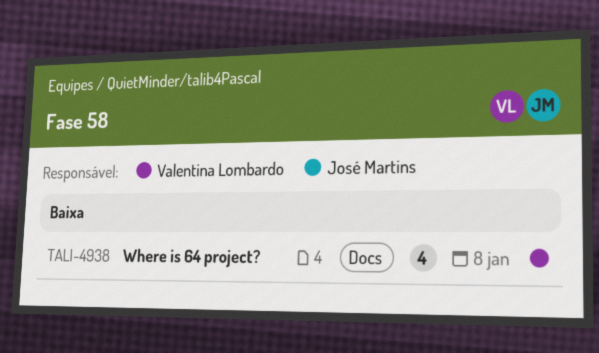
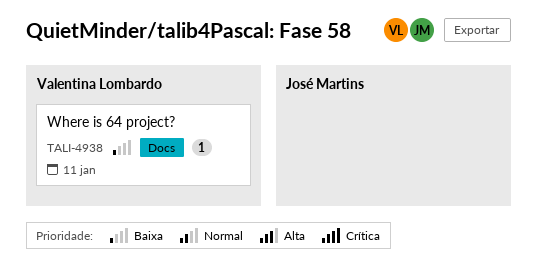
TALI-4938, estimate: 4 -> 1
TALI-4938, due: Jan 8 -> Jan 11

